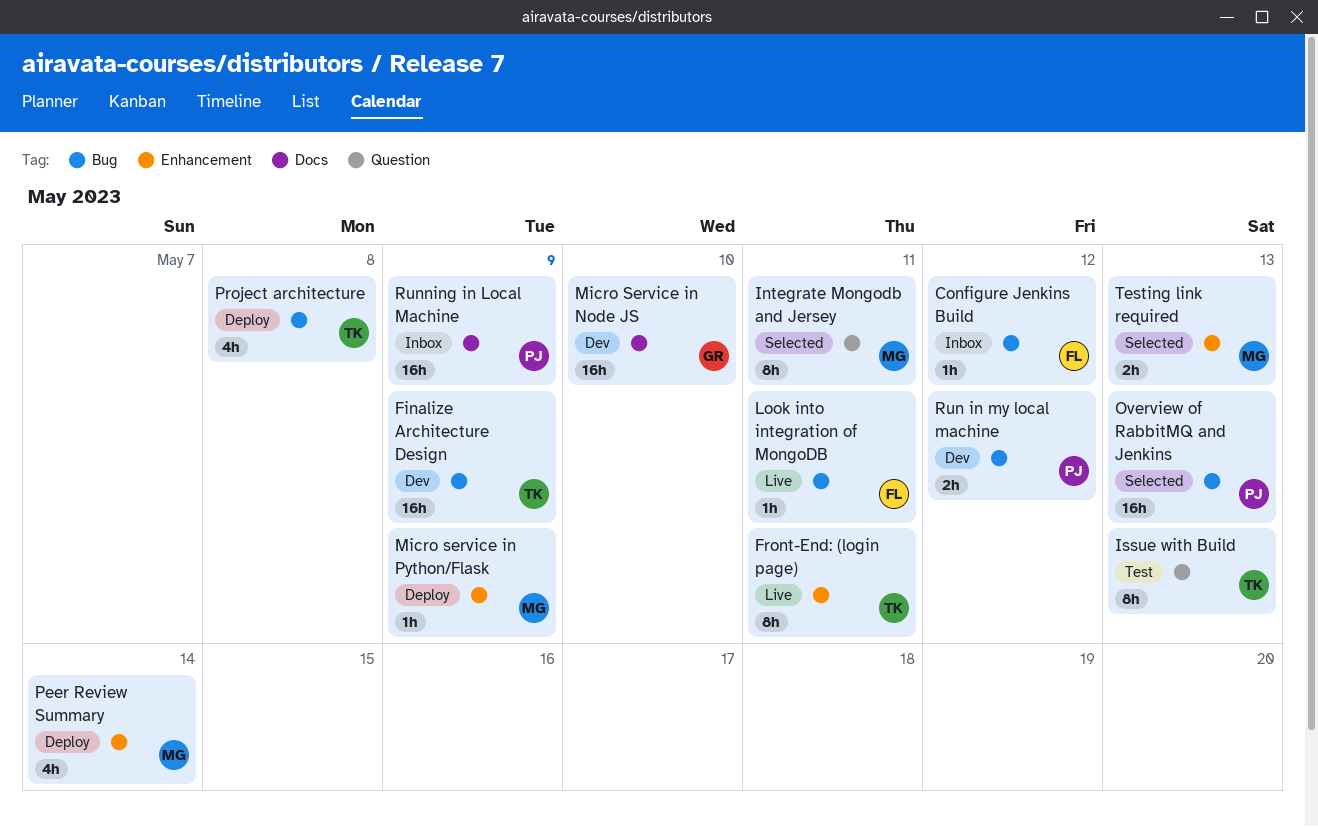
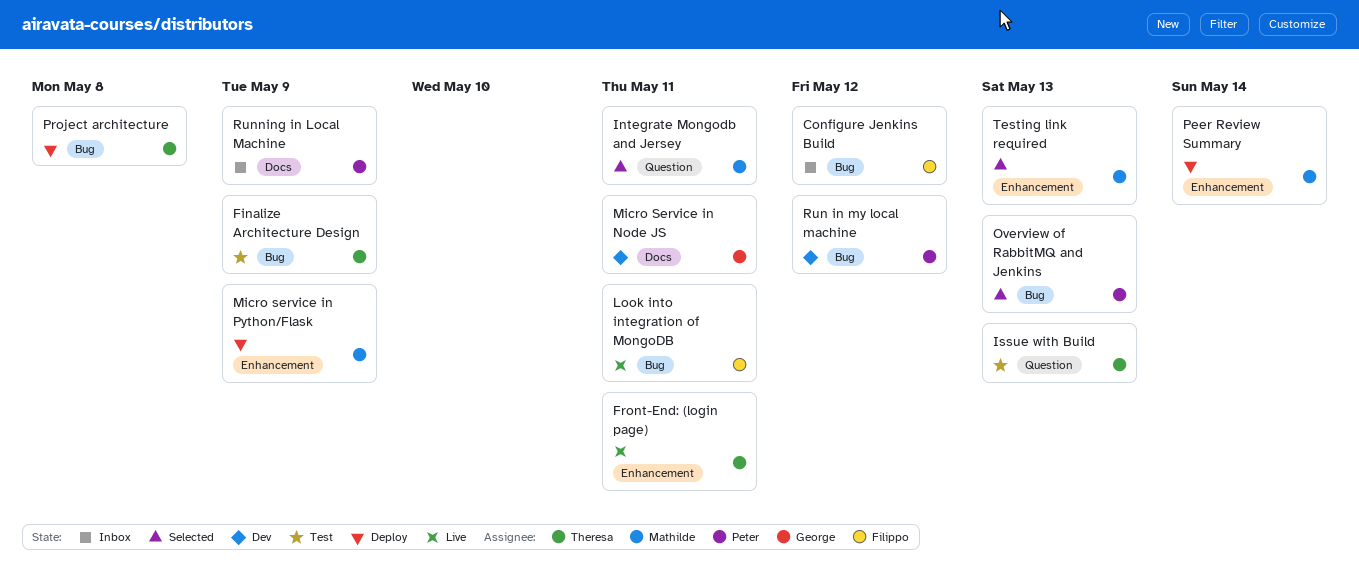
Finalize Architecture Design, status: Dev -> Test
Micro Service in Node JS, due: May 10 -> May 11

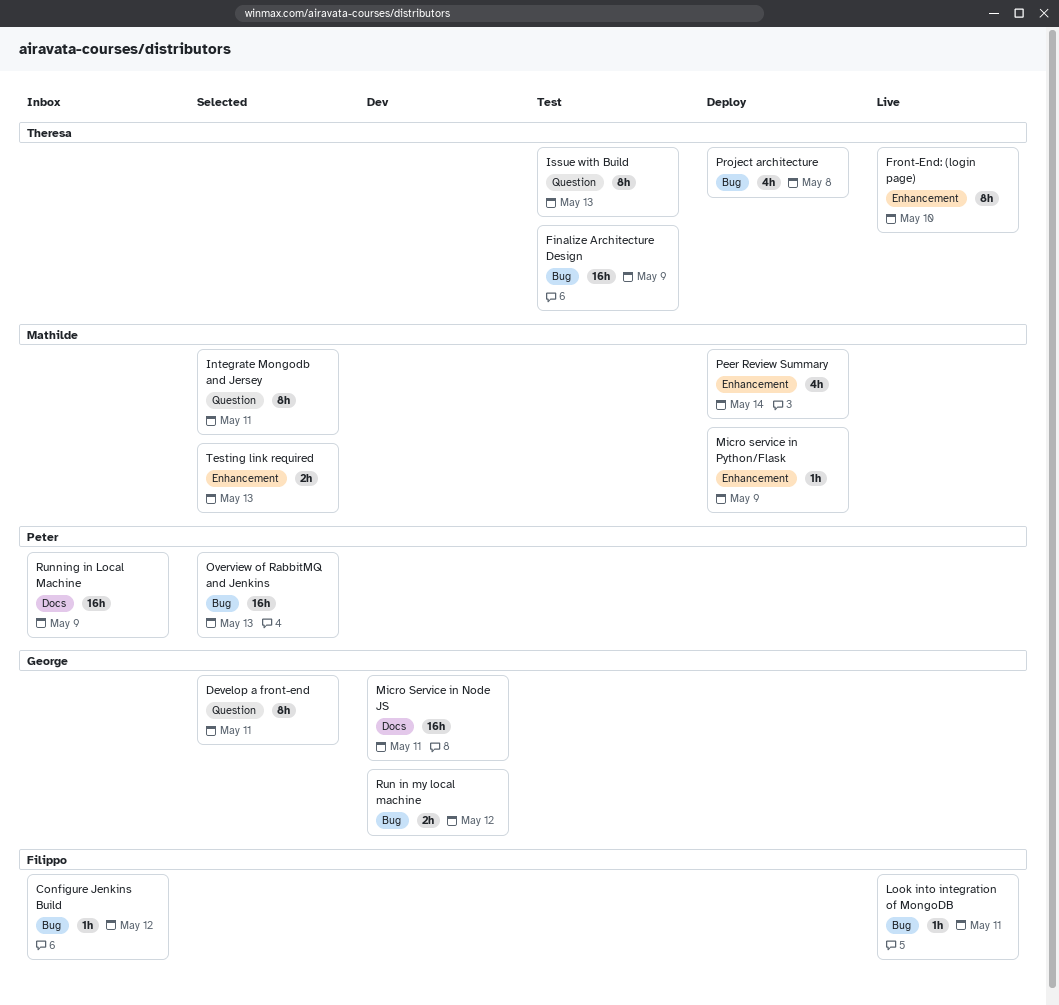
Develop a front-end: none -> present
Front-End: (login page), due: May 11 -> May 10
Run in my local machine, owner: Peter -> George

